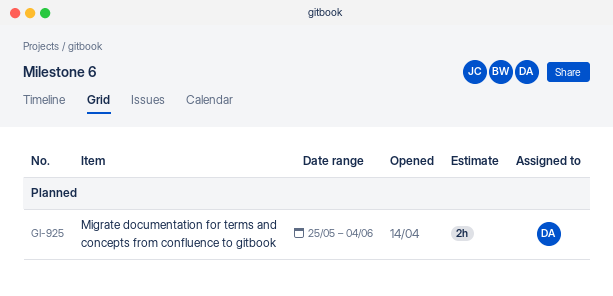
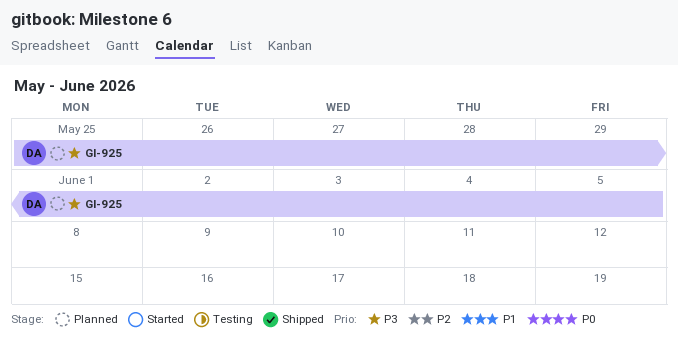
GI-925, due: Jun 4 -> Jun 5

